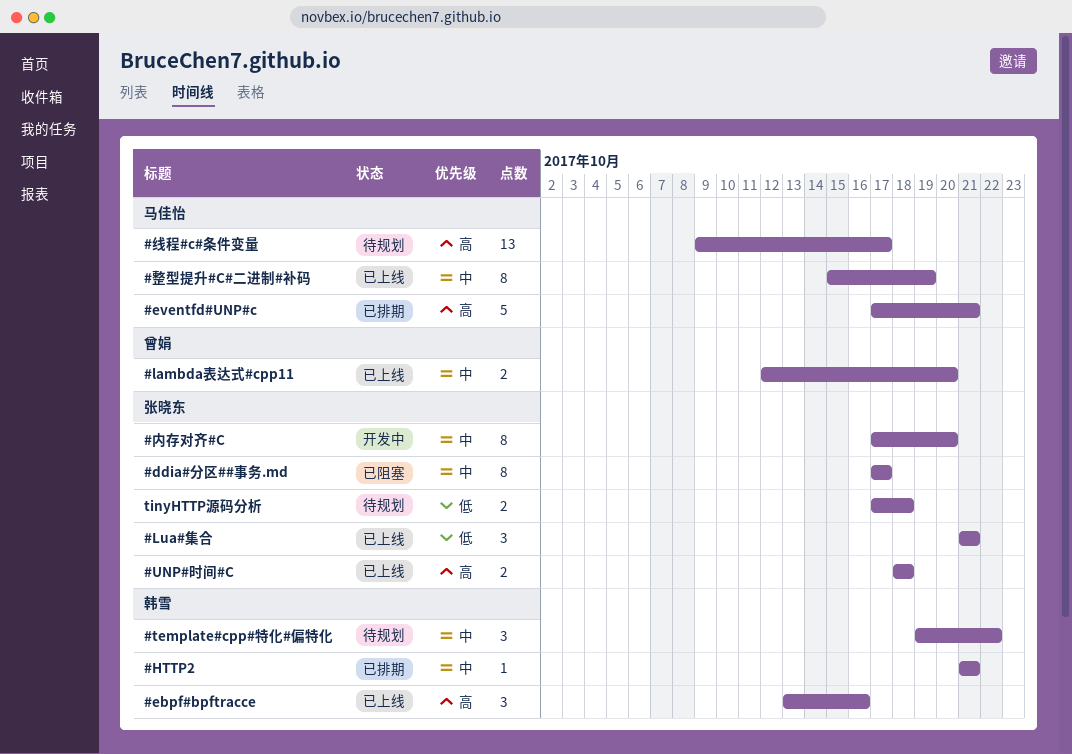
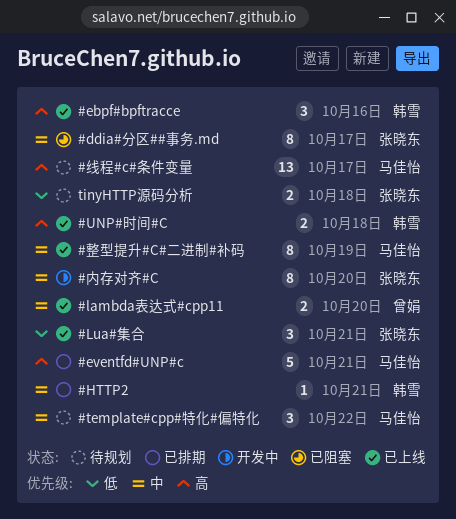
#template#cpp#特化#偏特化, owner: 韩雪 -> 马佳怡
#UNP#时间#C, owner: 张晓东 -> 韩雪

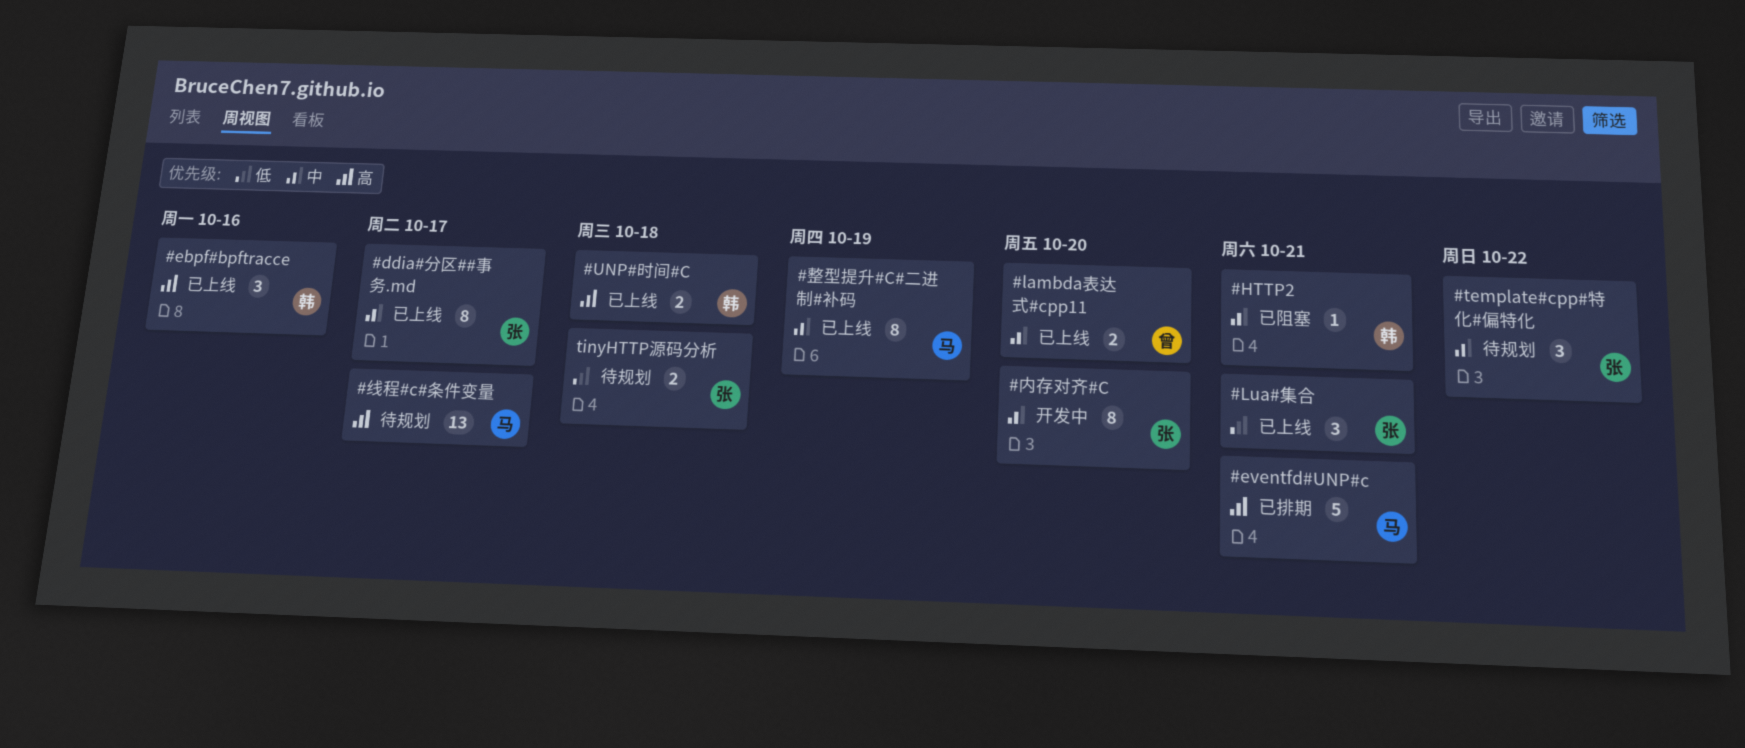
#ddia#分区##事务.md, status: 已阻塞 -> 已上线
#HTTP2, status: 已排期 -> 已阻塞
#template#cpp#特化#偏特化, owner: 马佳怡 -> 张晓东

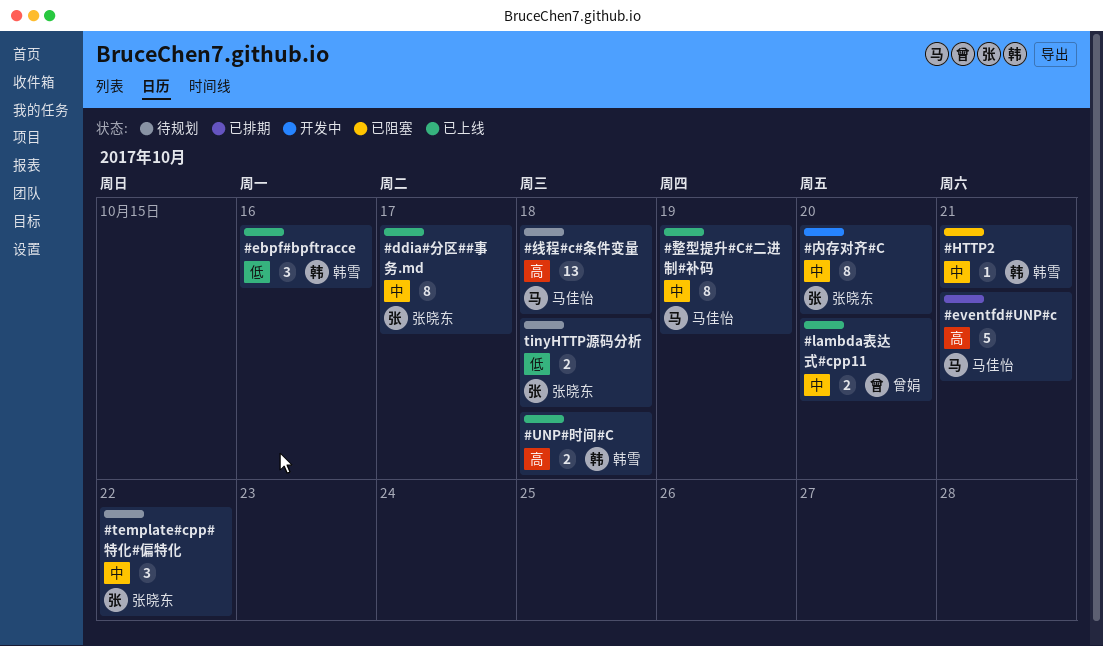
#ebpf#bpftracce, priority: 高 -> 低
#Lua#集合: present -> none
#线程#c#条件变量, due: Oct 17 -> Oct 18

